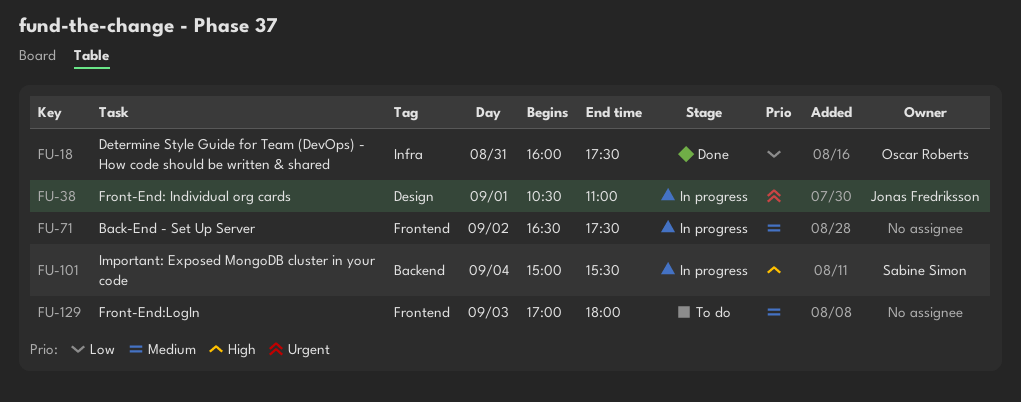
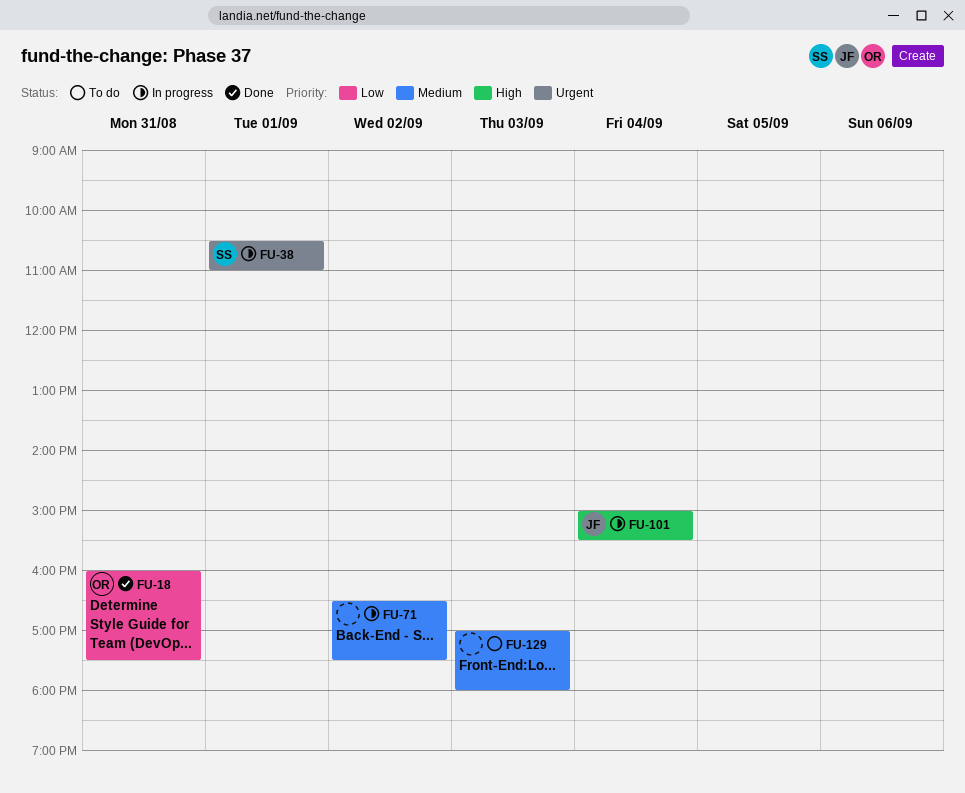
FU-38, owner: Jonas Fredriksson -> Sabine Simon
FU-101, owner: Sabine Simon -> Jonas Fredriksson

